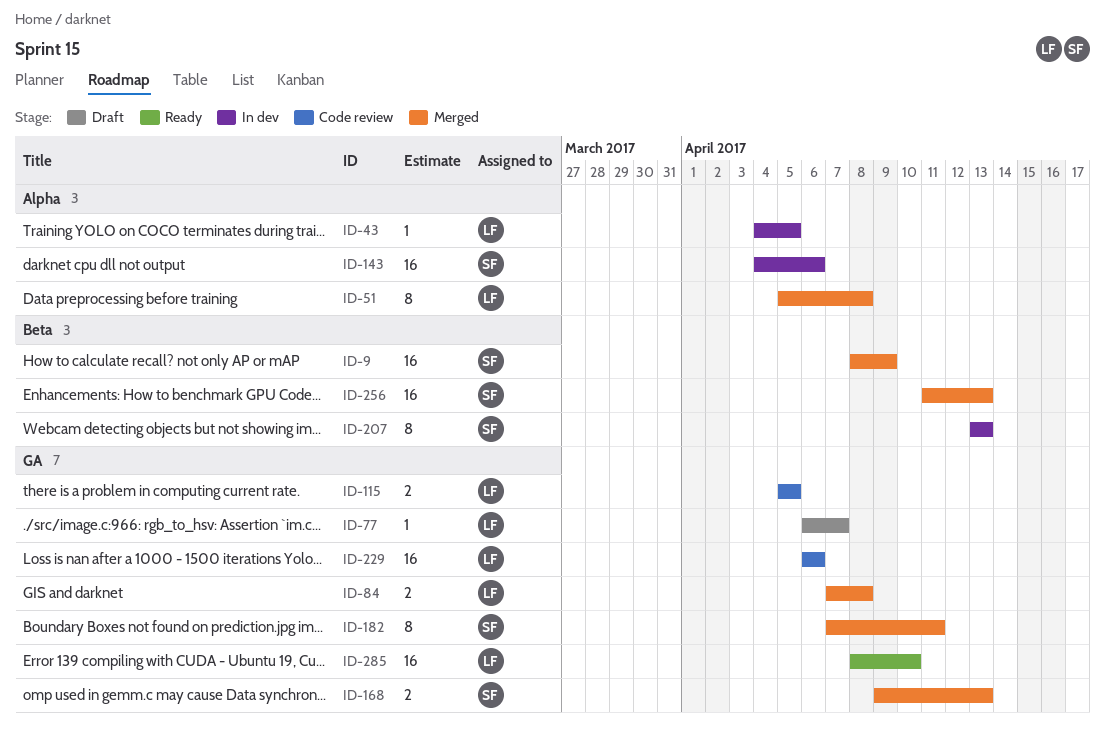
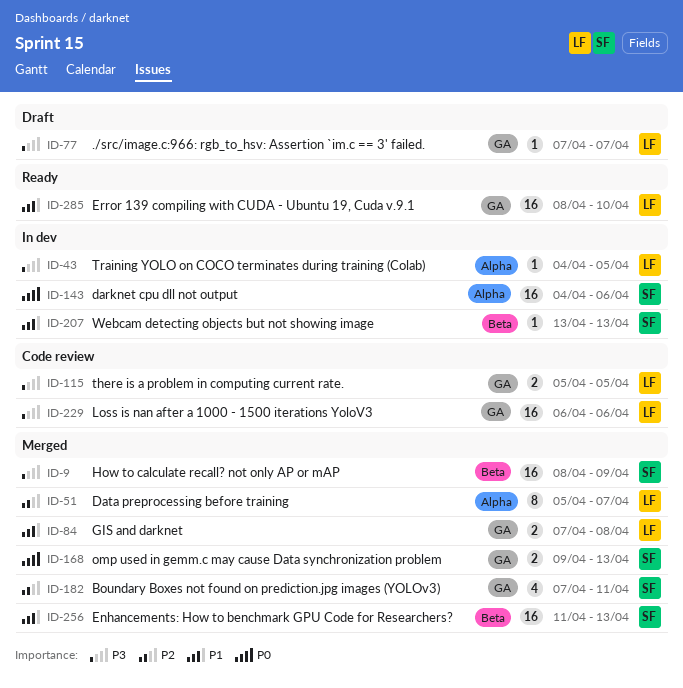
ID-51, due: Apr 8 -> Apr 7
ID-77, start: Apr 6 -> Apr 7
ID-182, estimate: 8 -> 4
ID-207, estimate: 8 -> 1

